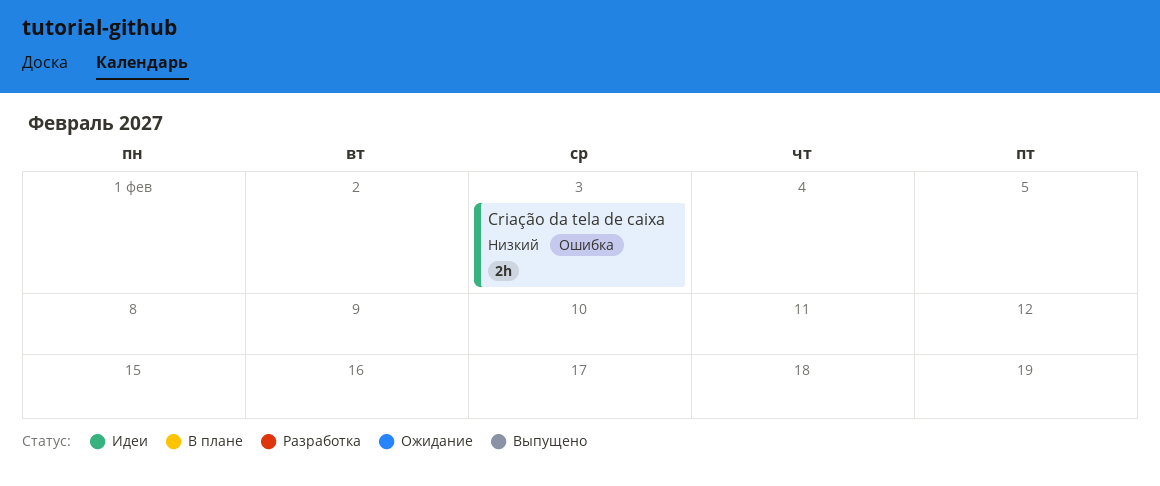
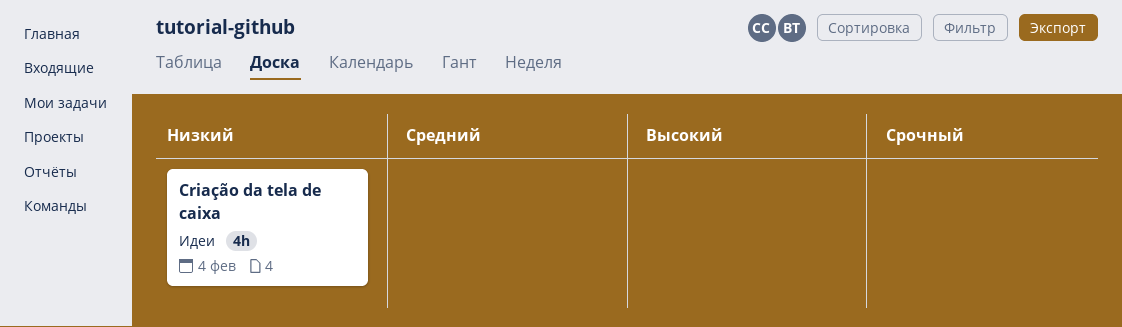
Criação da tela de caixa, estimate: 2h -> 4h
Criação da tela de caixa, due: Feb 3 -> Feb 4

